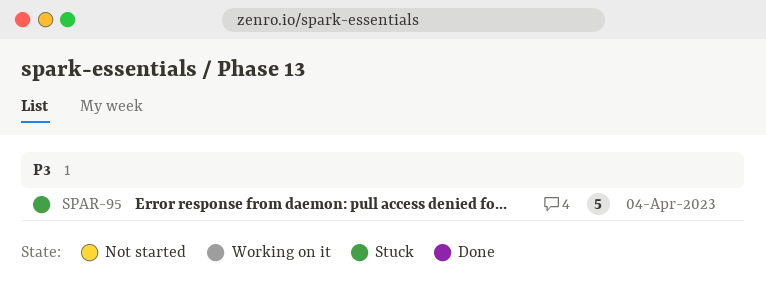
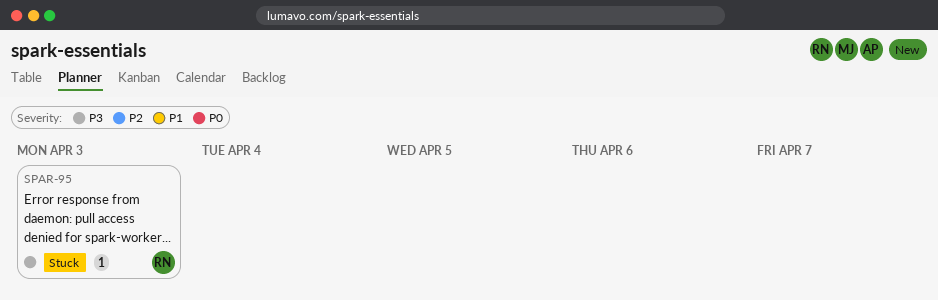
SPAR-95, estimate: 5 -> 1
SPAR-95, due: Apr 4 -> Apr 3

